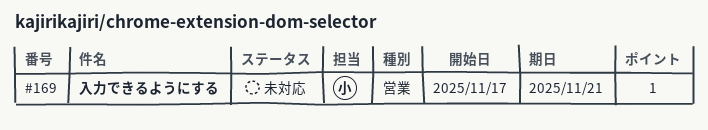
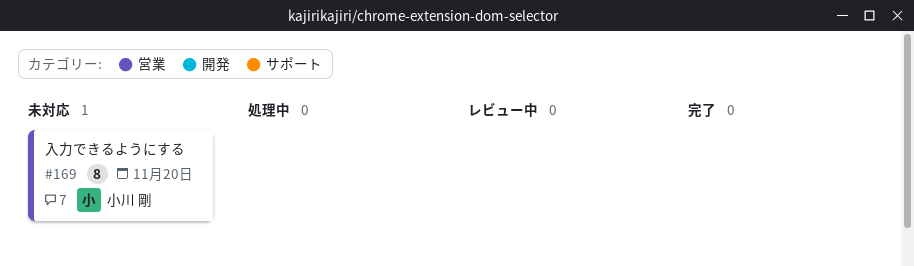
#169, estimate: 1 -> 8
#169, due: Nov 21 -> Nov 20

